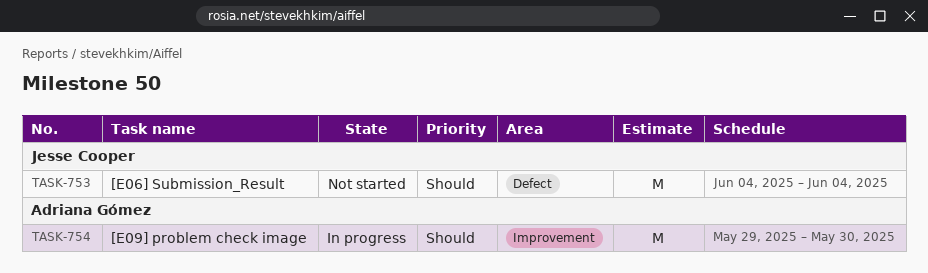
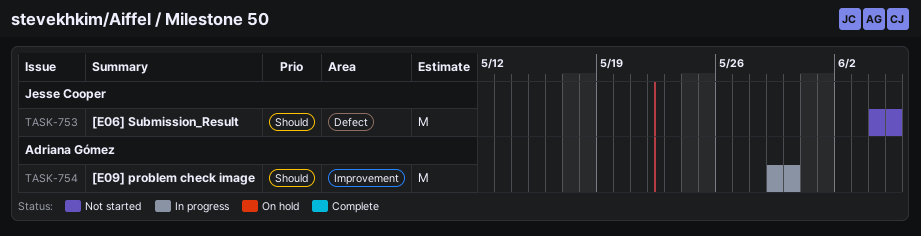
TASK-753, due: Jun 4 -> Jun 5

